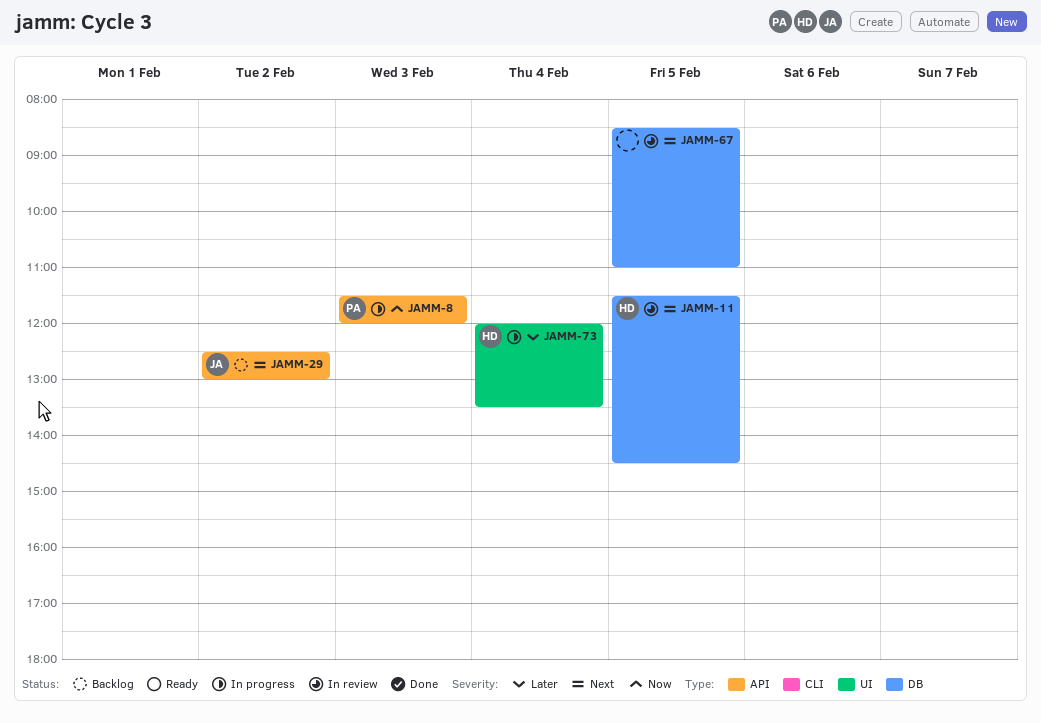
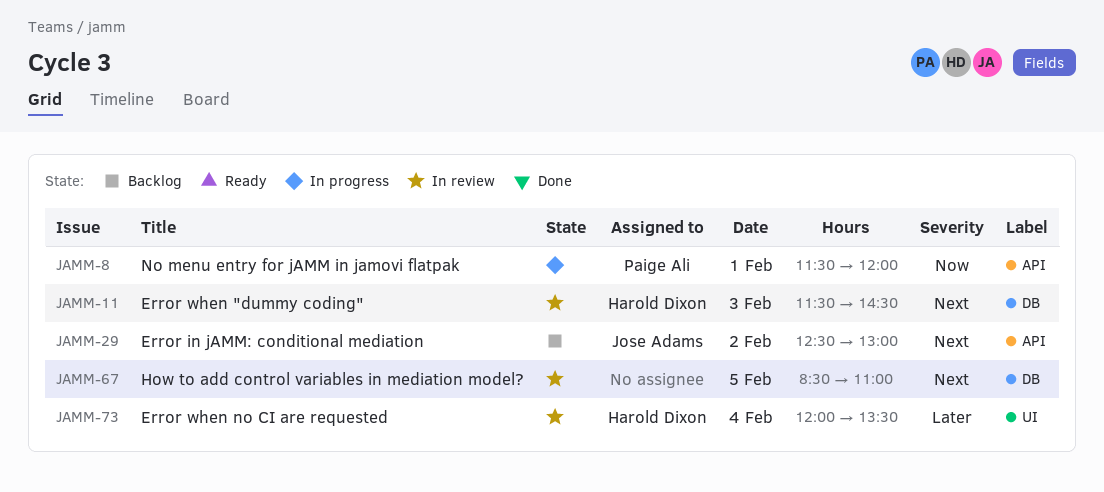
JAMM-8, day: Feb 3 -> Feb 1
JAMM-11, day: Feb 5 -> Feb 3
JAMM-73, status: In progress -> In review

